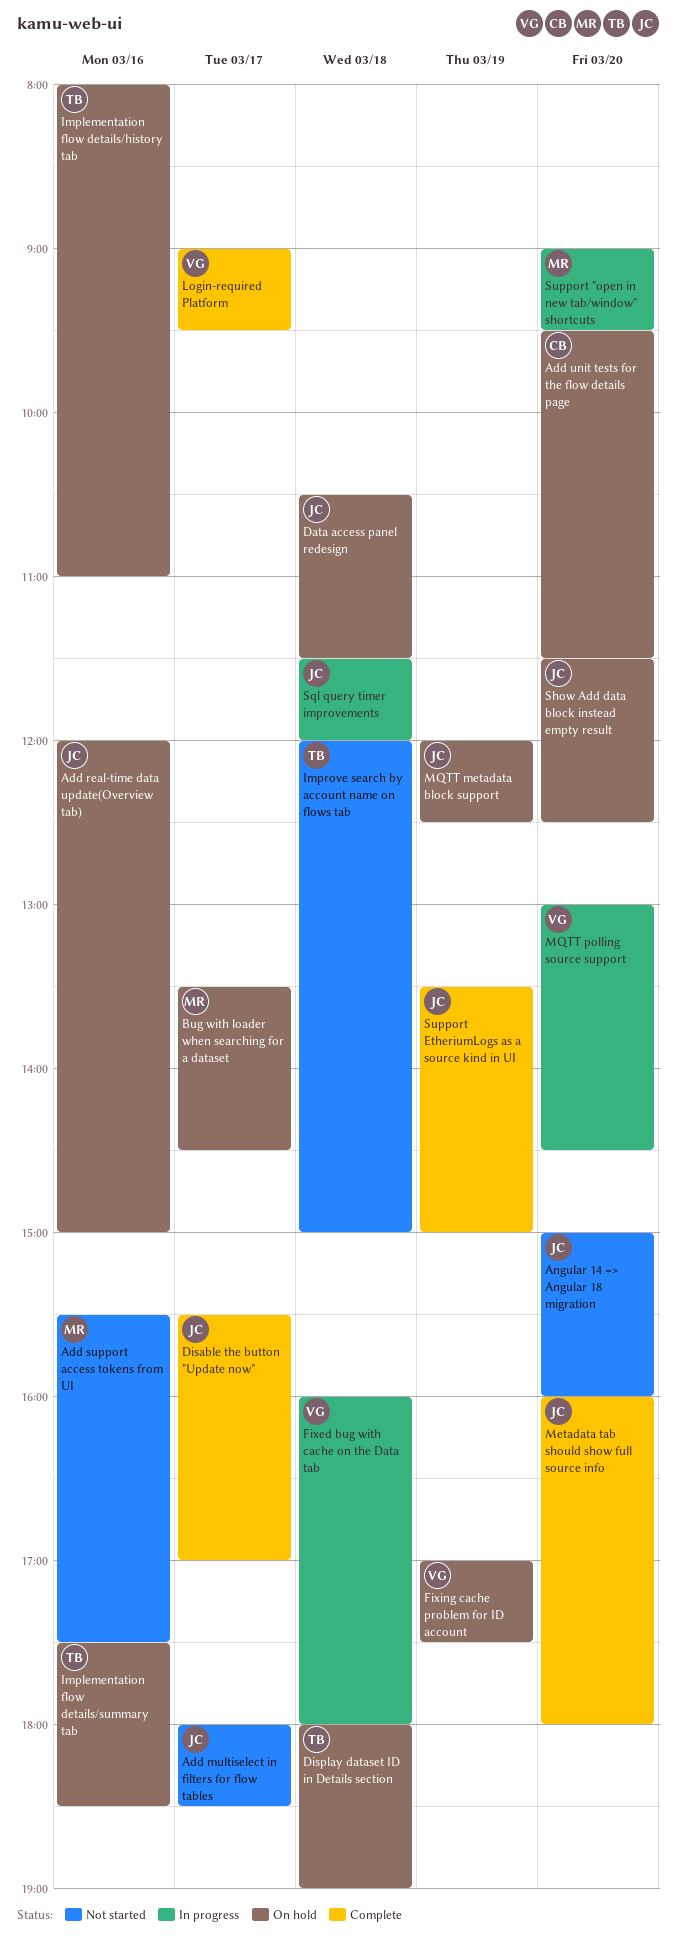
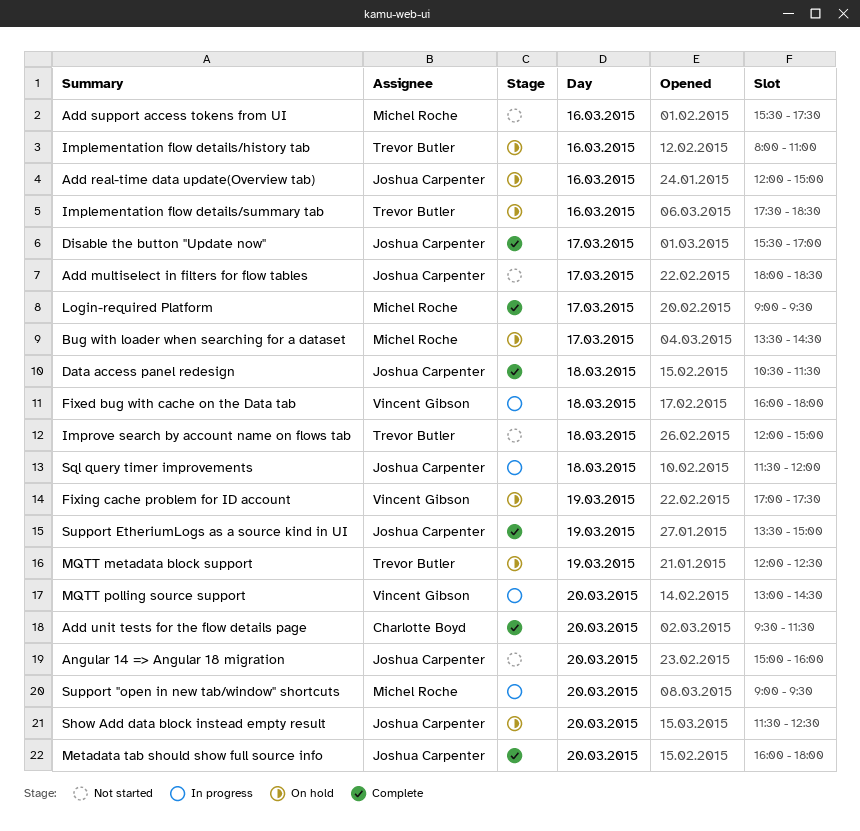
Add unit tests for the flow details page, status: On hold -> Complete
Data access panel redesign, status: On hold -> Complete
Display dataset ID in Details section: present -> none
Login-required Platform, owner: Vincent Gibson -> Michel Roche
MQTT metadata block support, owner: Joshua Carpenter -> Trevor Butler

